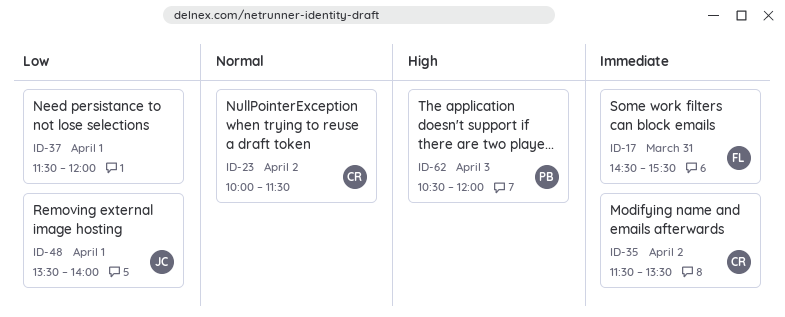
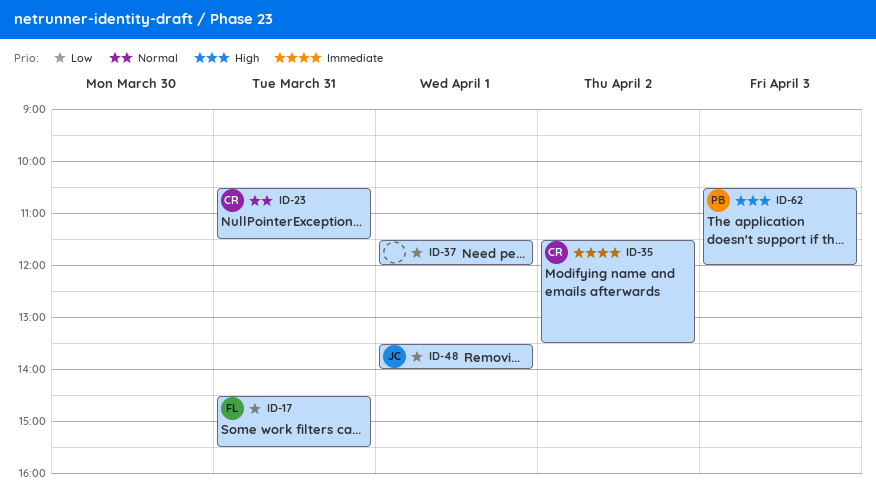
ID-17, priority: Immediate -> Low
ID-23, day: Apr 2 -> Mar 31
ID-23, begins: 10:00 -> 10:30

